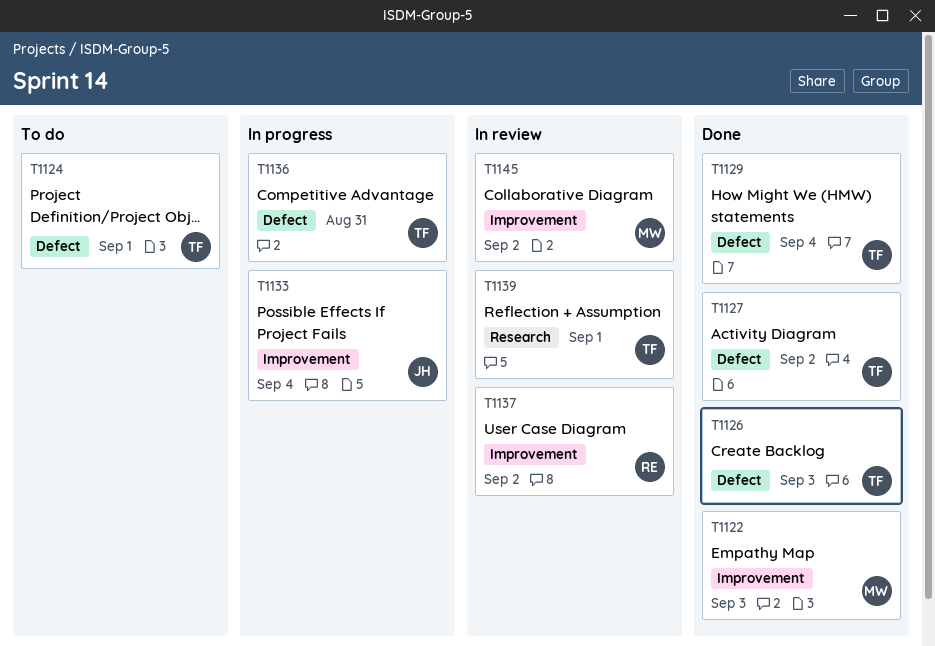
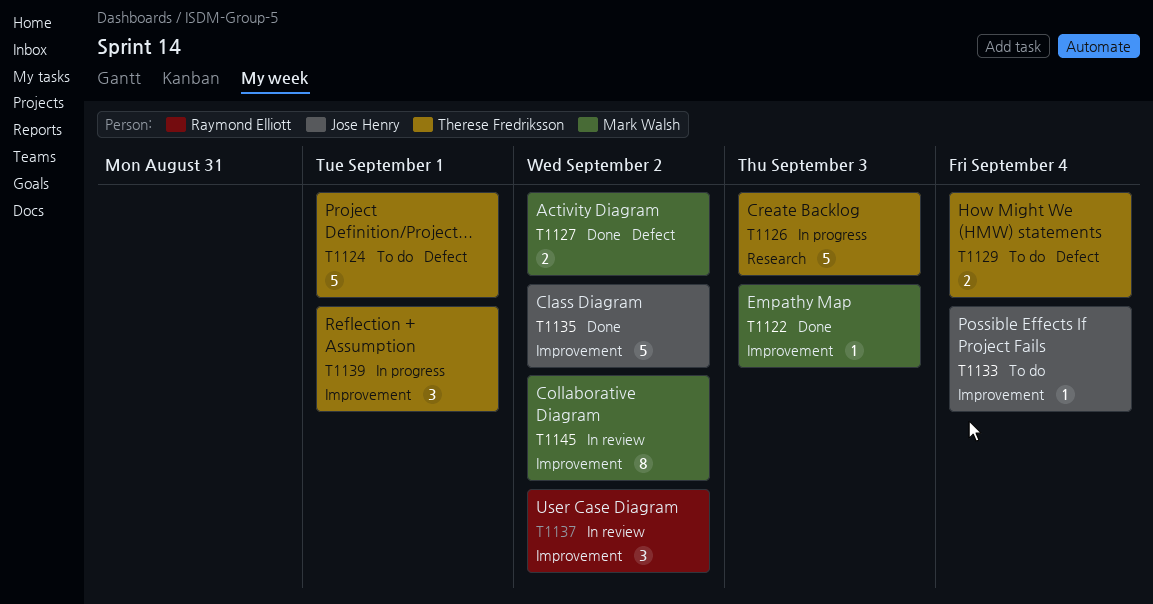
T1126, status: Done -> In progress
T1126, label: Defect -> Research
T1127, owner: Therese Fredriksson -> Mark Walsh
T1129, status: Done -> To do
T1133, status: In progress -> To do
T1135: none -> present
T1136: present -> none
T1139, status: In review -> In progress
T1139, label: Research -> Improvement

